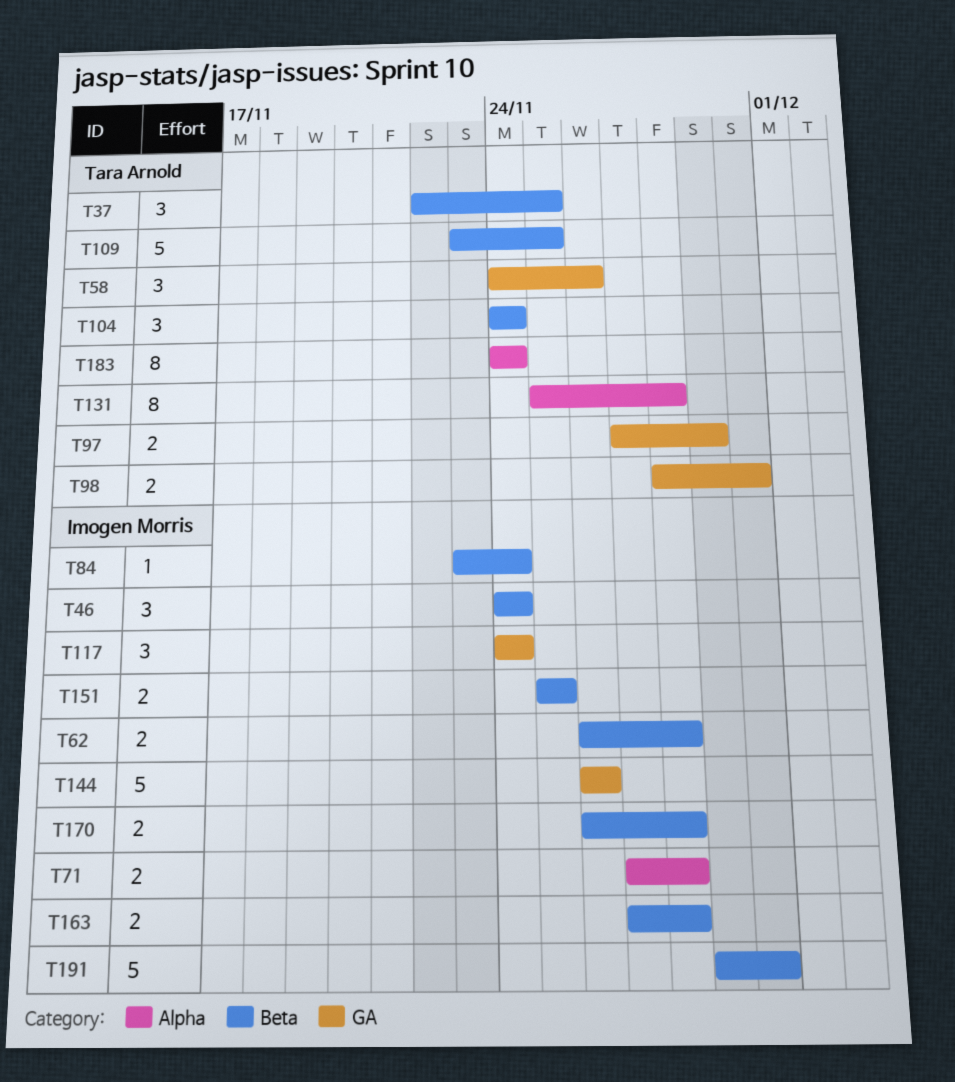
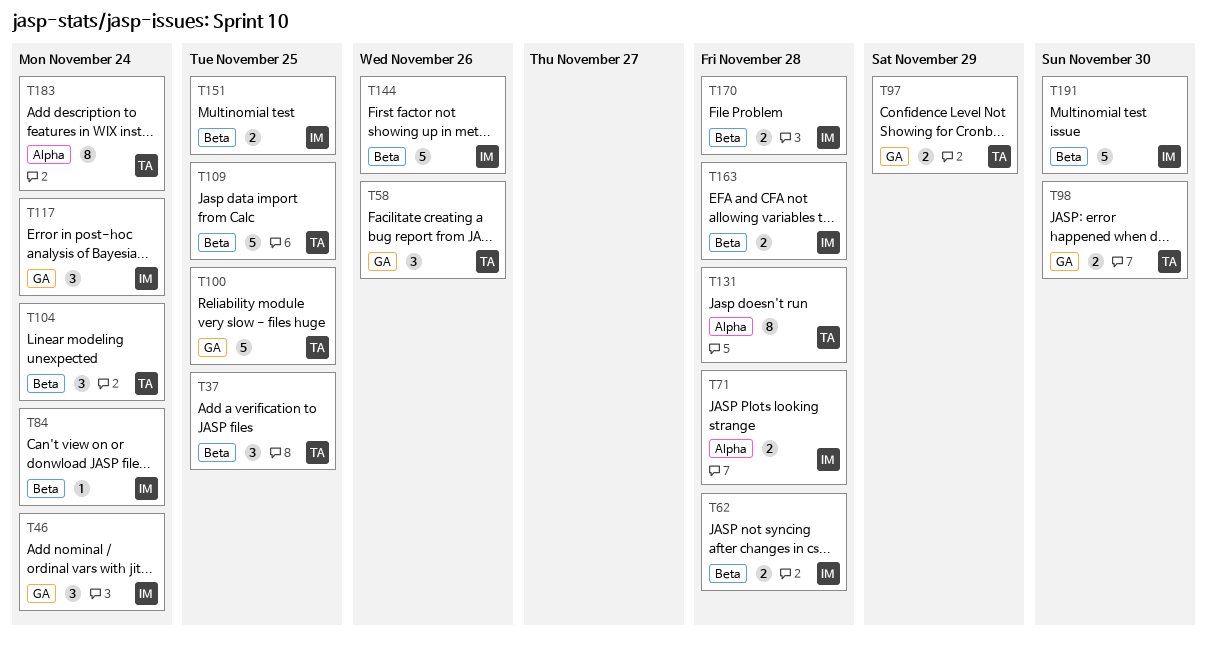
T46, label: Beta -> GA
T100: none -> present
T144, label: GA -> Beta

